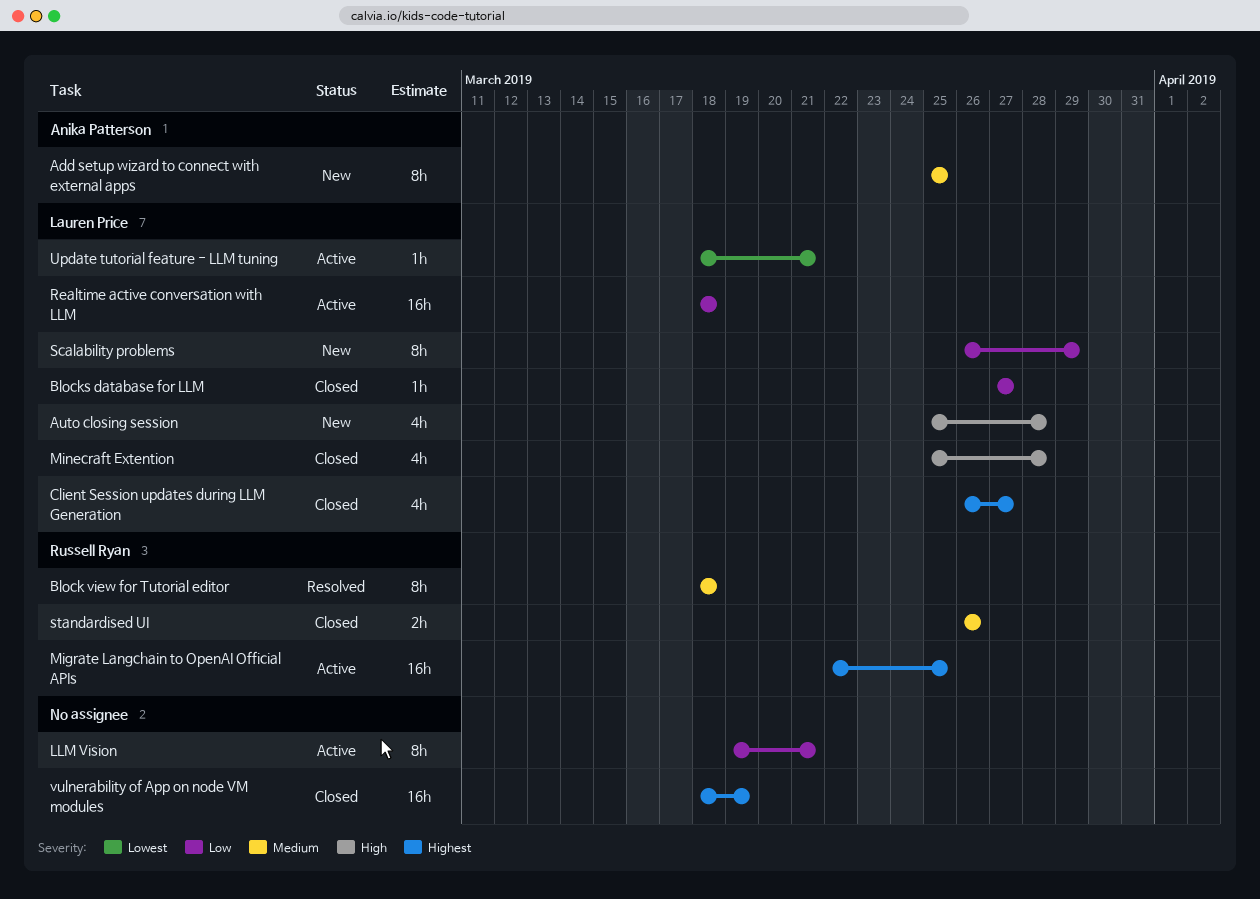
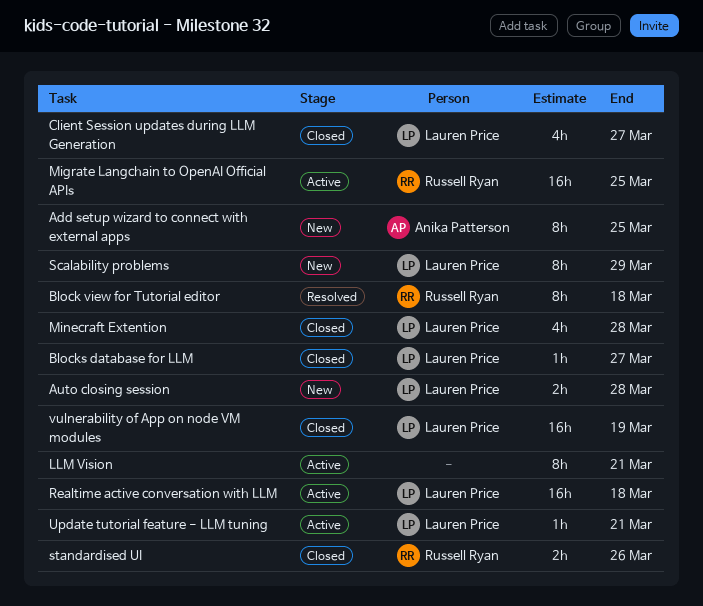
Auto closing session, estimate: 4h -> 2h
vulnerability of App on node VM modules, owner: none -> Lauren Price

